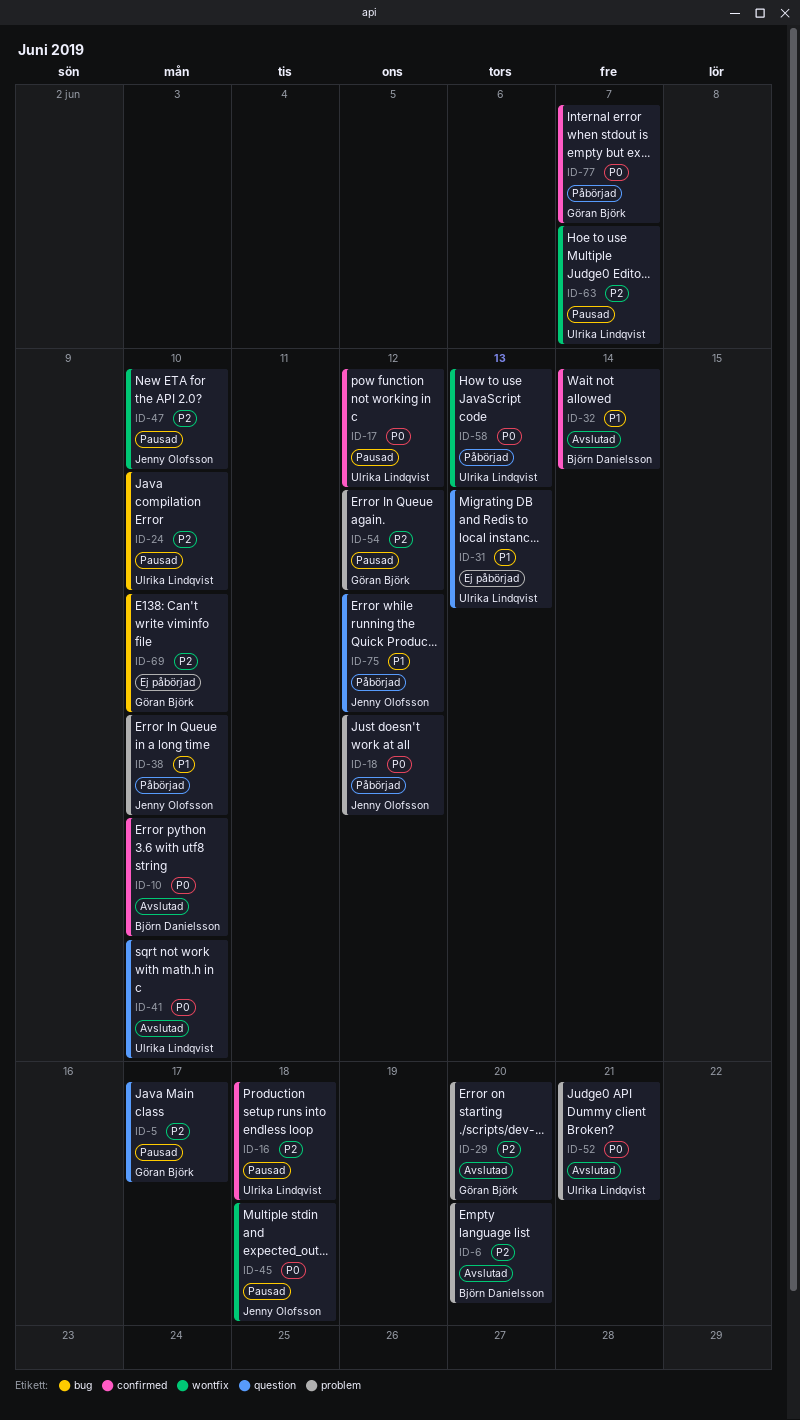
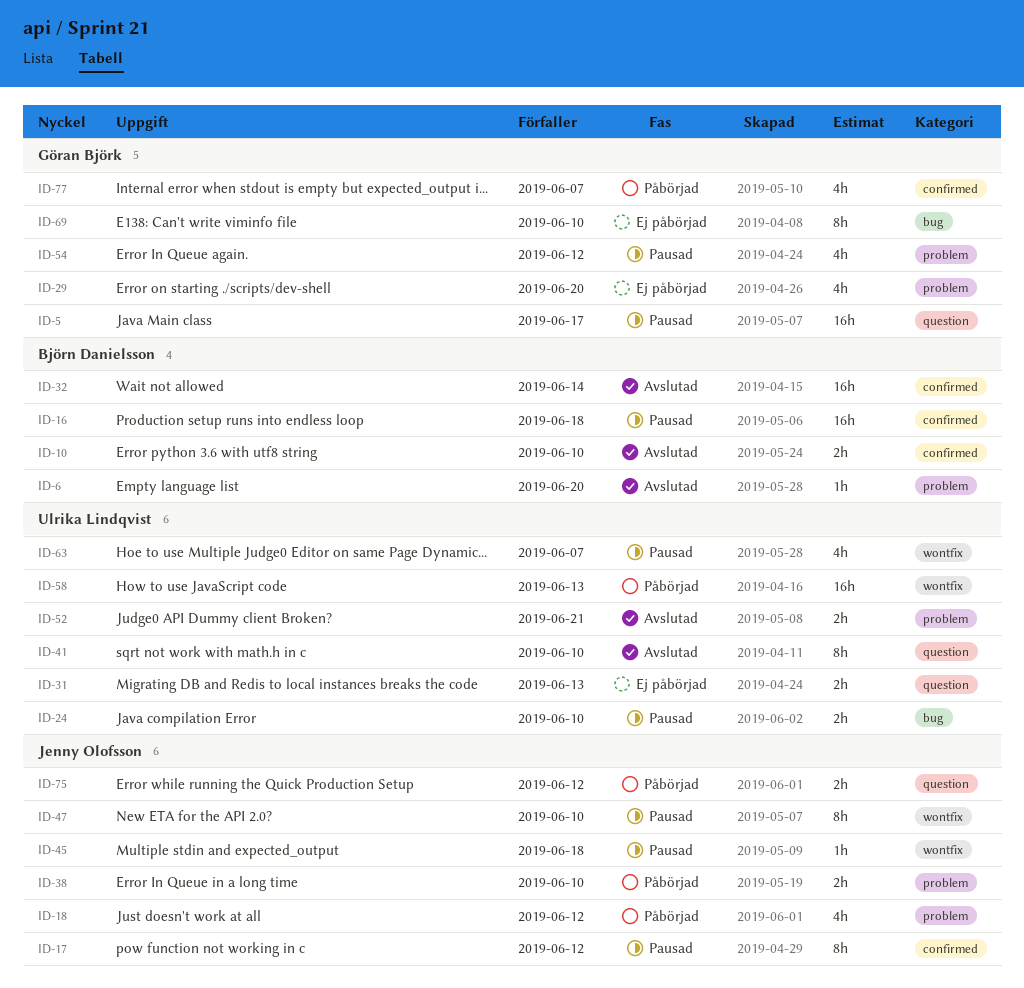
ID-16, owner: Ulrika Lindqvist -> Björn Danielsson
ID-17, owner: Ulrika Lindqvist -> Jenny Olofsson
ID-29, status: Avslutad -> Ej påbörjad

